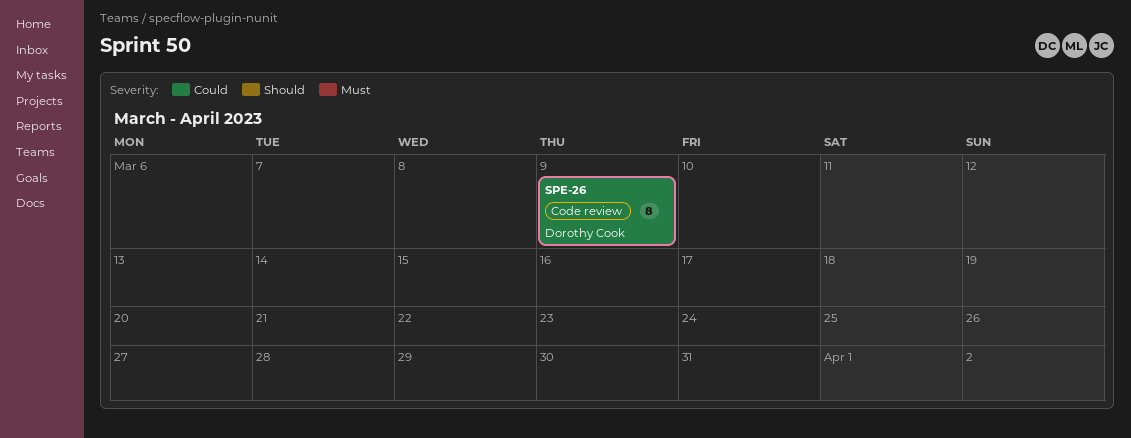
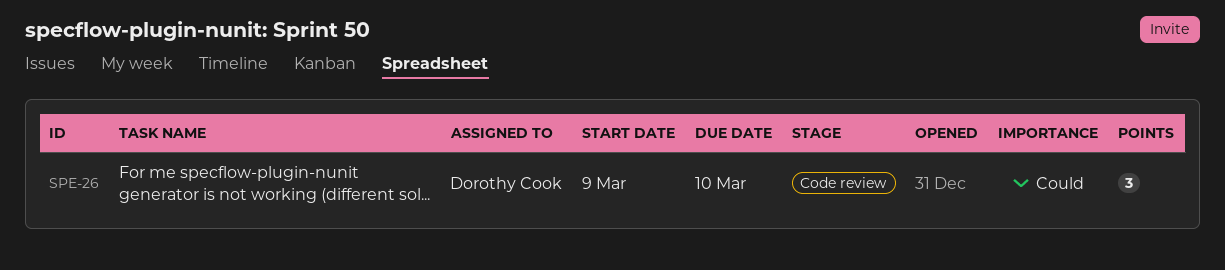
SPE-26, estimate: 8 -> 3
SPE-26, due: Mar 9 -> Mar 10

